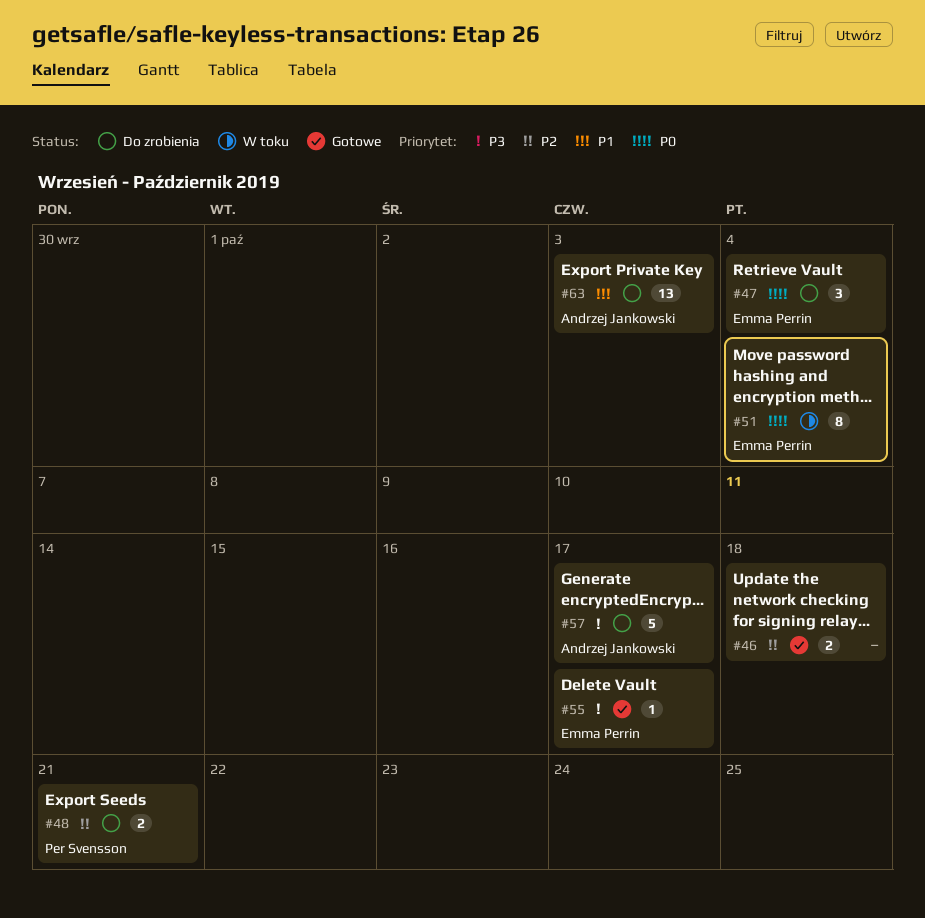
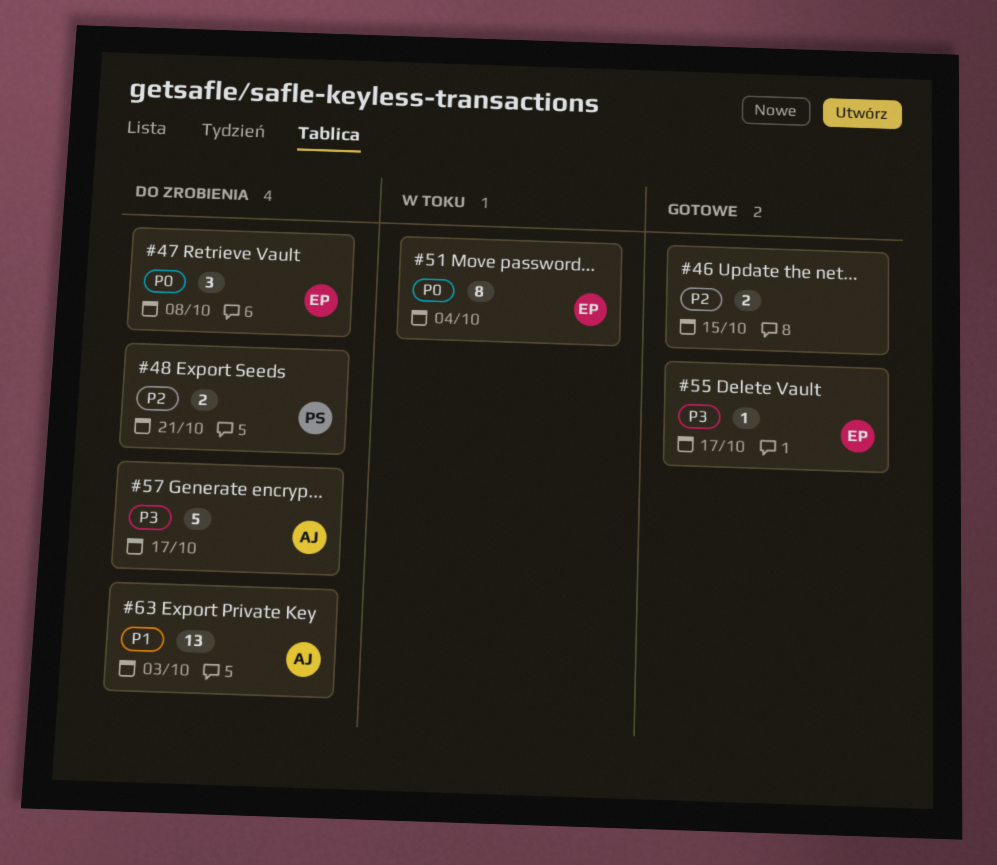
#46, due: Oct 18 -> Oct 15
#47, due: Oct 4 -> Oct 8

